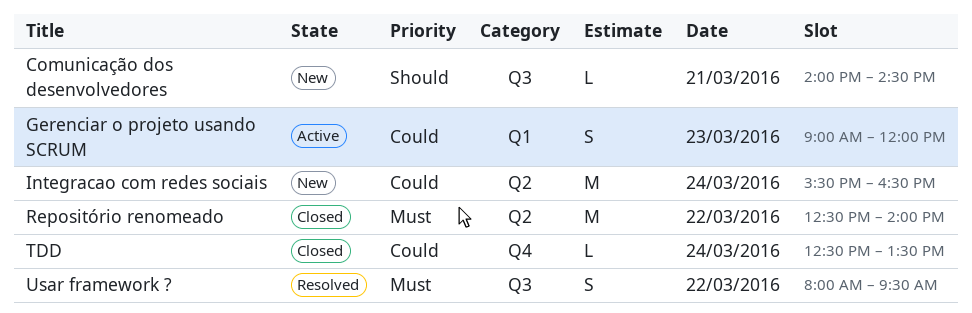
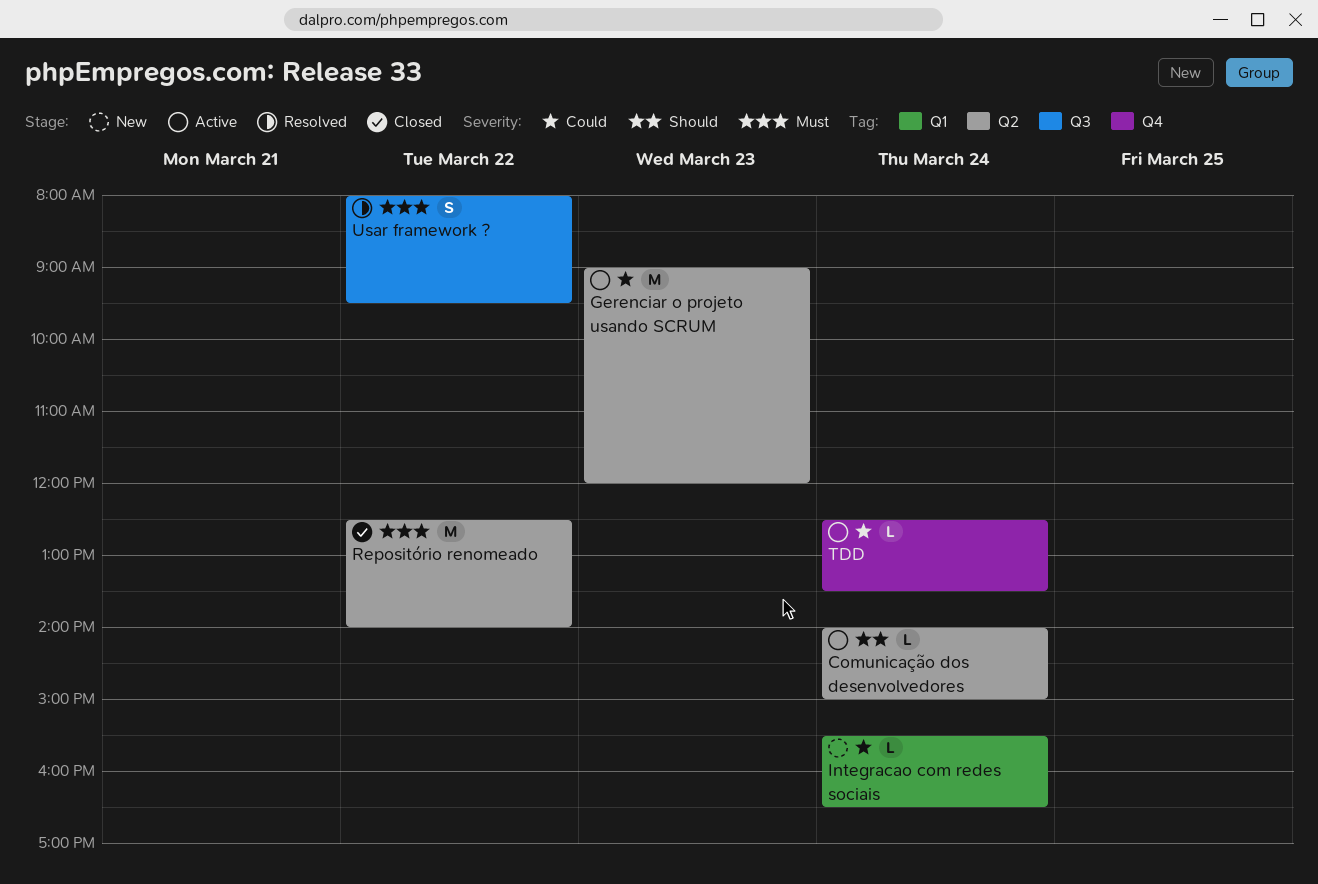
Comunicação dos desenvolvedores, status: New -> Active
Comunicação dos desenvolvedores, label: Q3 -> Q2
Comunicação dos desenvolvedores, day: Mar 21 -> Mar 24
Comunicação dos desenvolvedores, ends: 14:30 -> 15:00
Gerenciar o projeto usando SCRUM, label: Q1 -> Q2
Gerenciar o projeto usando SCRUM, estimate: S -> M
Integracao com redes sociais, label: Q2 -> Q1
Integracao com redes sociais, estimate: M -> L
TDD, status: Closed -> Active

